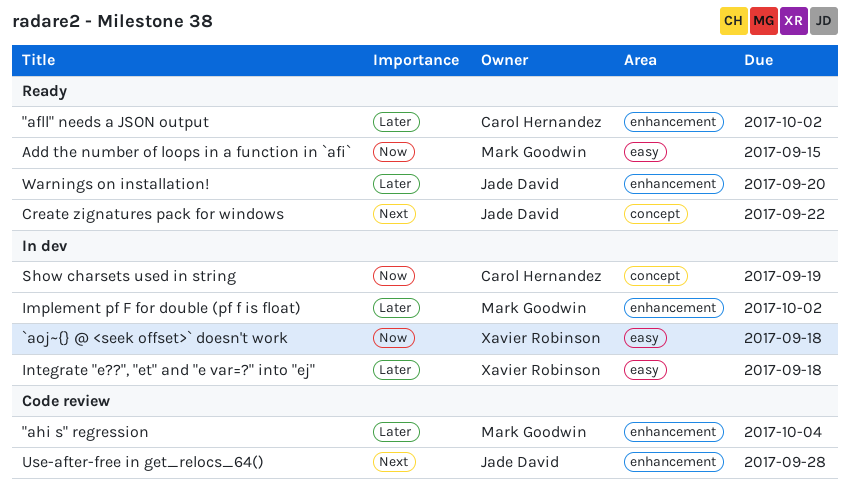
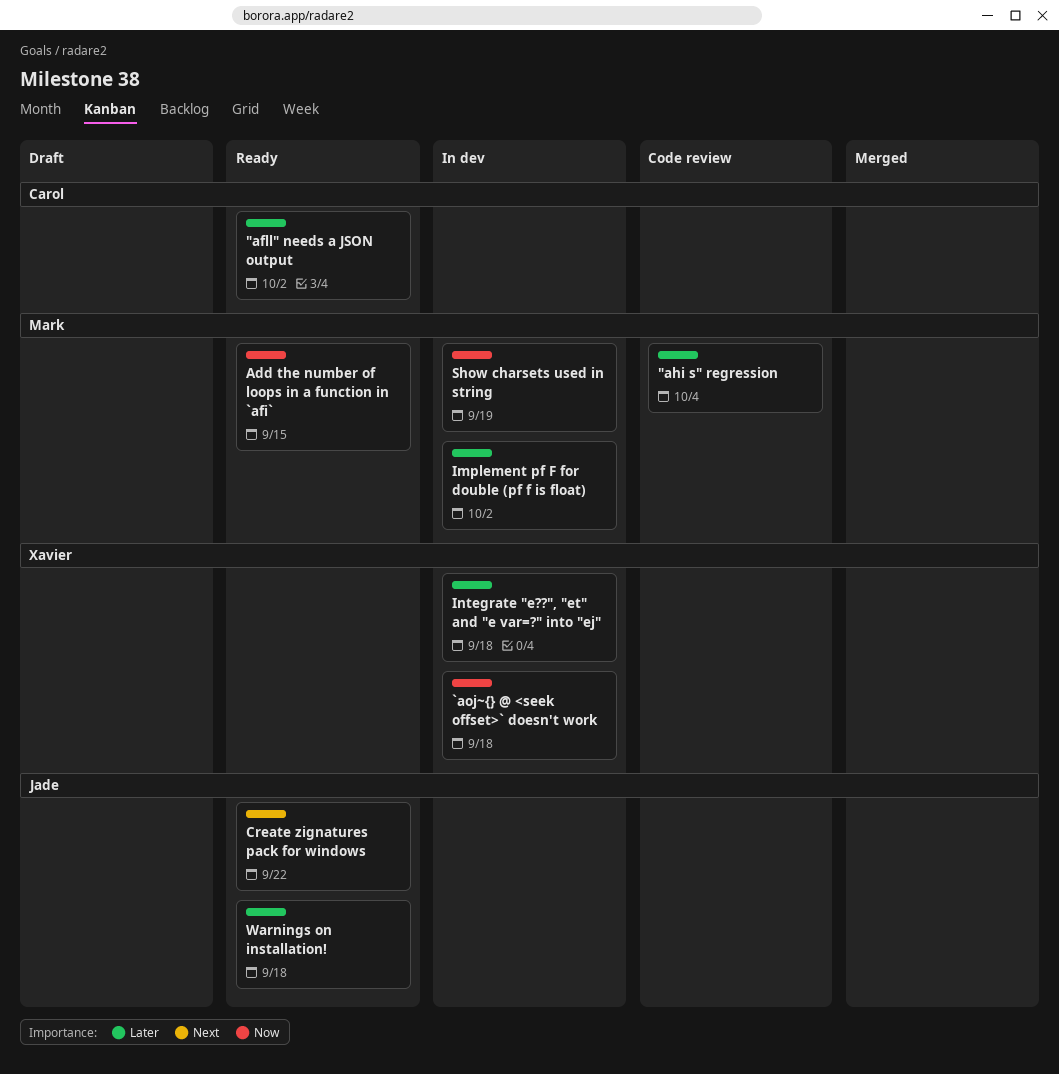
Show charsets used in string, owner: Carol Hernandez -> Mark Goodwin
Use-after-free in get_relocs_64(): present -> none
Warnings on installation!, due: Sep 20 -> Sep 18

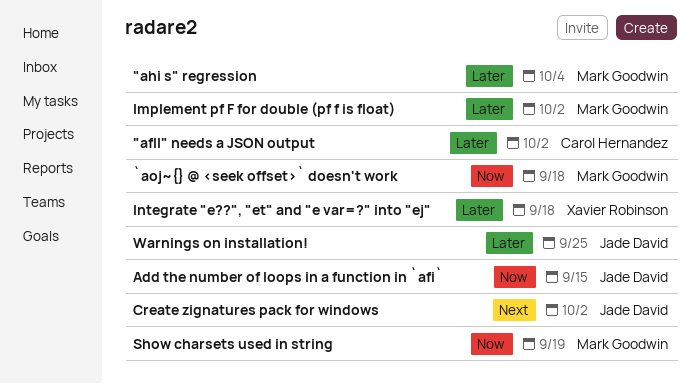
`aoj~{} @ <seek offset>` doesn't work, owner: Xavier Robinson -> Mark Goodwin
Add the number of loops in a function in `afi`, owner: Mark Goodwin -> Jade David
Create zignatures pack for windows, due: Sep 22 -> Oct 2
Warnings on installation!, due: Sep 18 -> Sep 25

